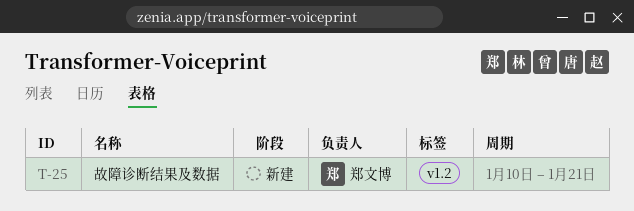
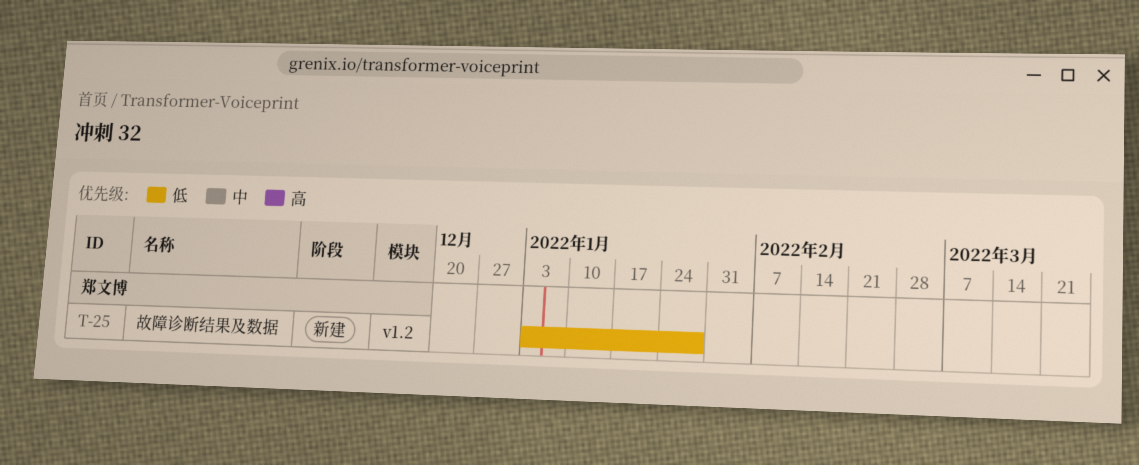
T-25, start: Jan 10 -> Jan 3
T-25, due: Jan 21 -> Jan 28

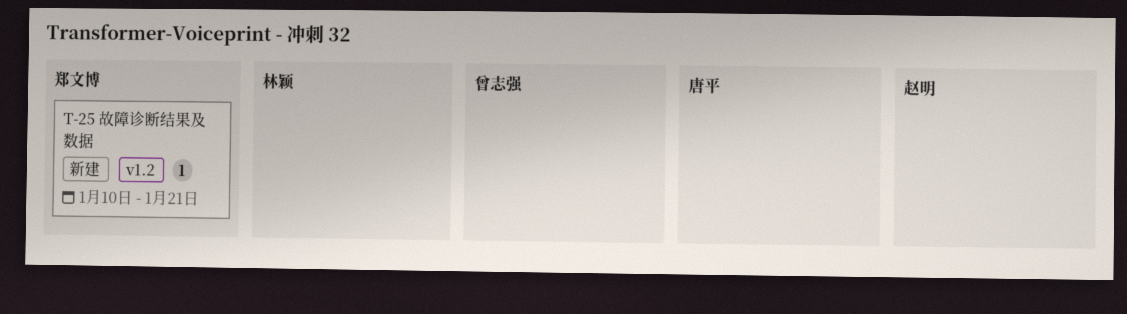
T-25, start: Jan 3 -> Jan 10
T-25, due: Jan 28 -> Jan 21

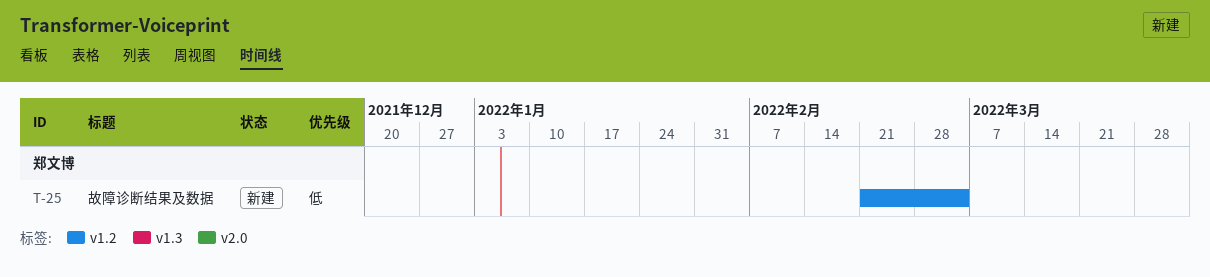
T-25, start: Jan 10 -> Feb 21
T-25, due: Jan 21 -> Mar 4

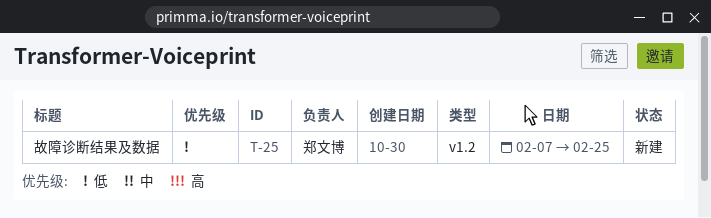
T-25, start: Feb 21 -> Feb 7
T-25, due: Mar 4 -> Feb 25

